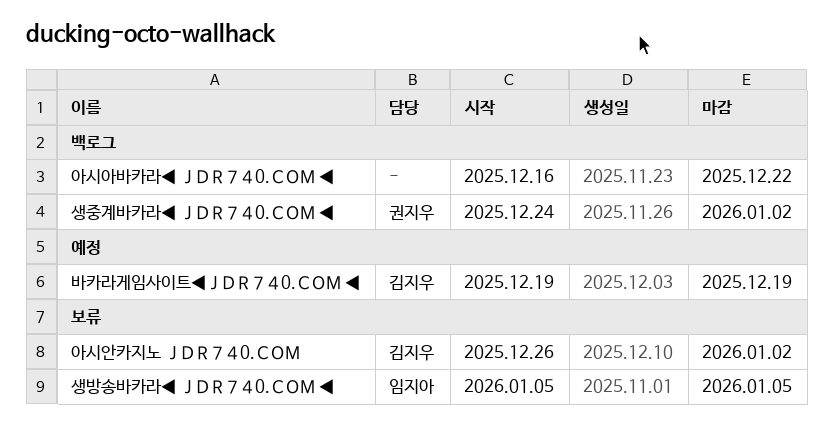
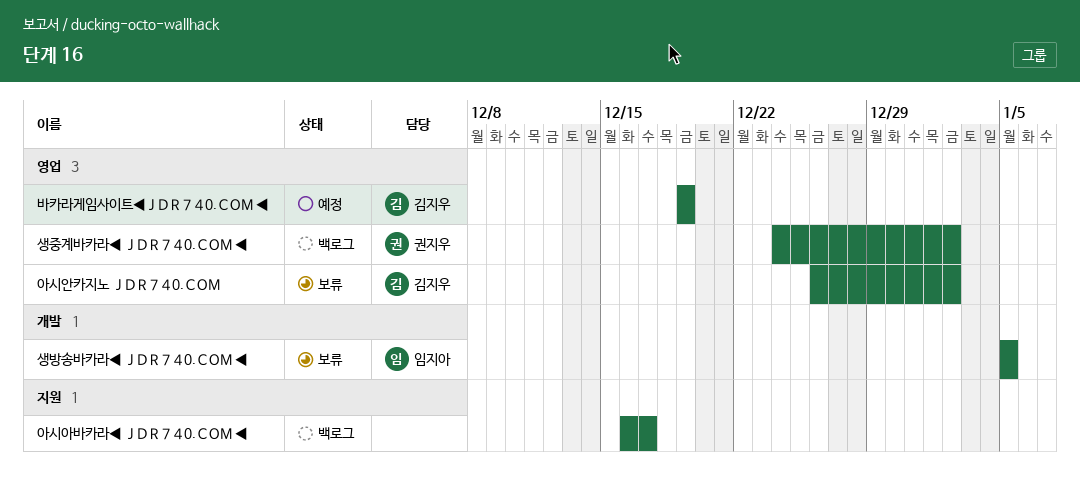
아시아바카라◀ ＪＤＲ７４0.ＣＯＭ ◀, due: Dec 22 -> Dec 17

